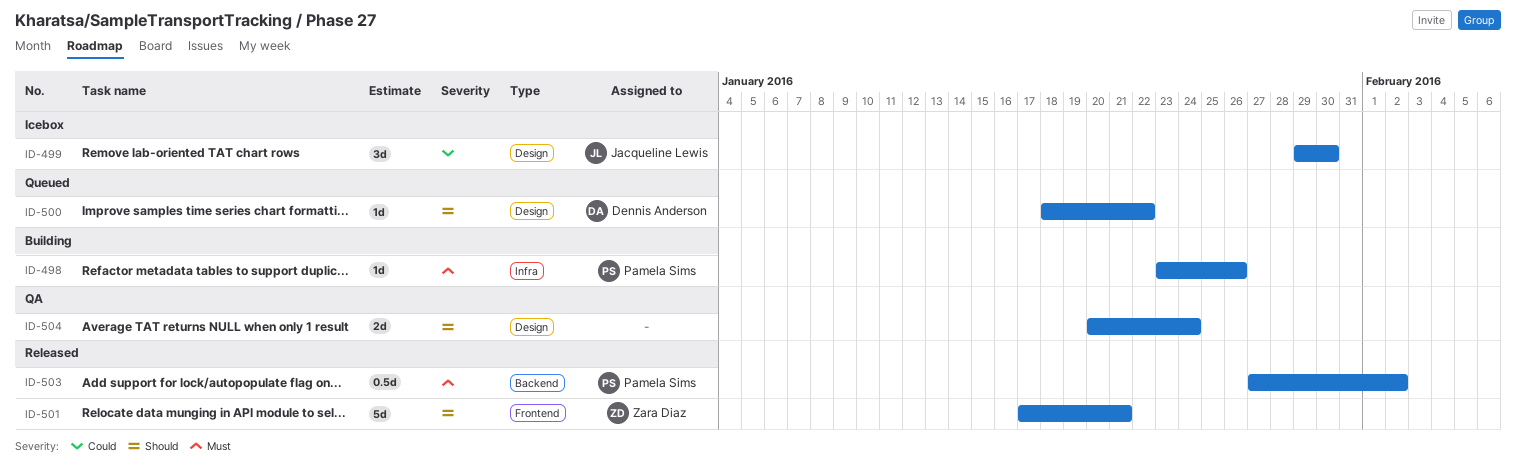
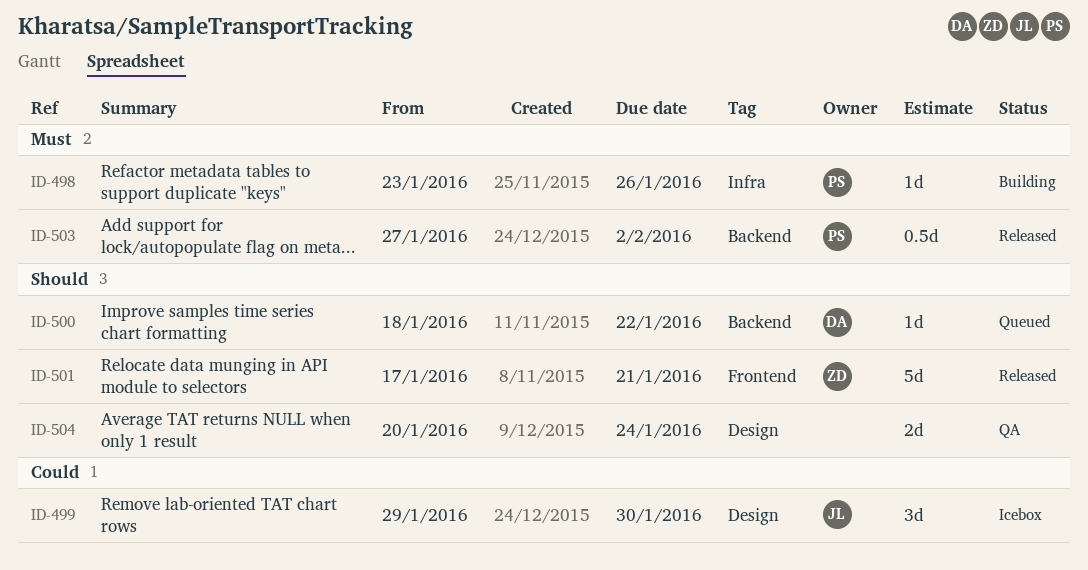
ID-500, label: Design -> Backend

